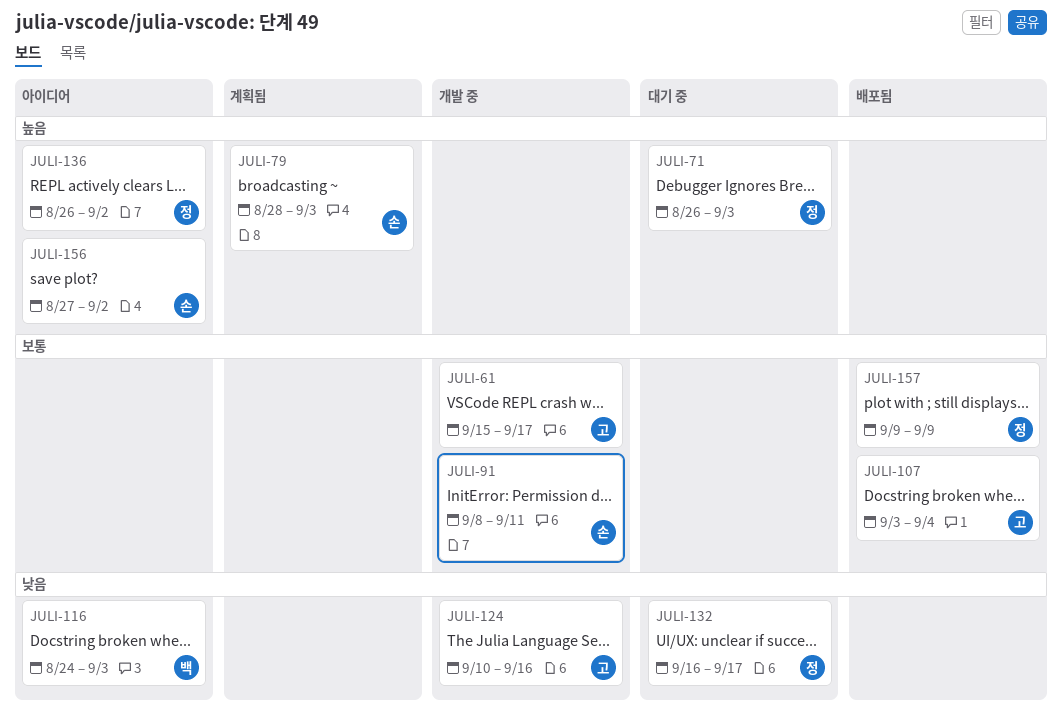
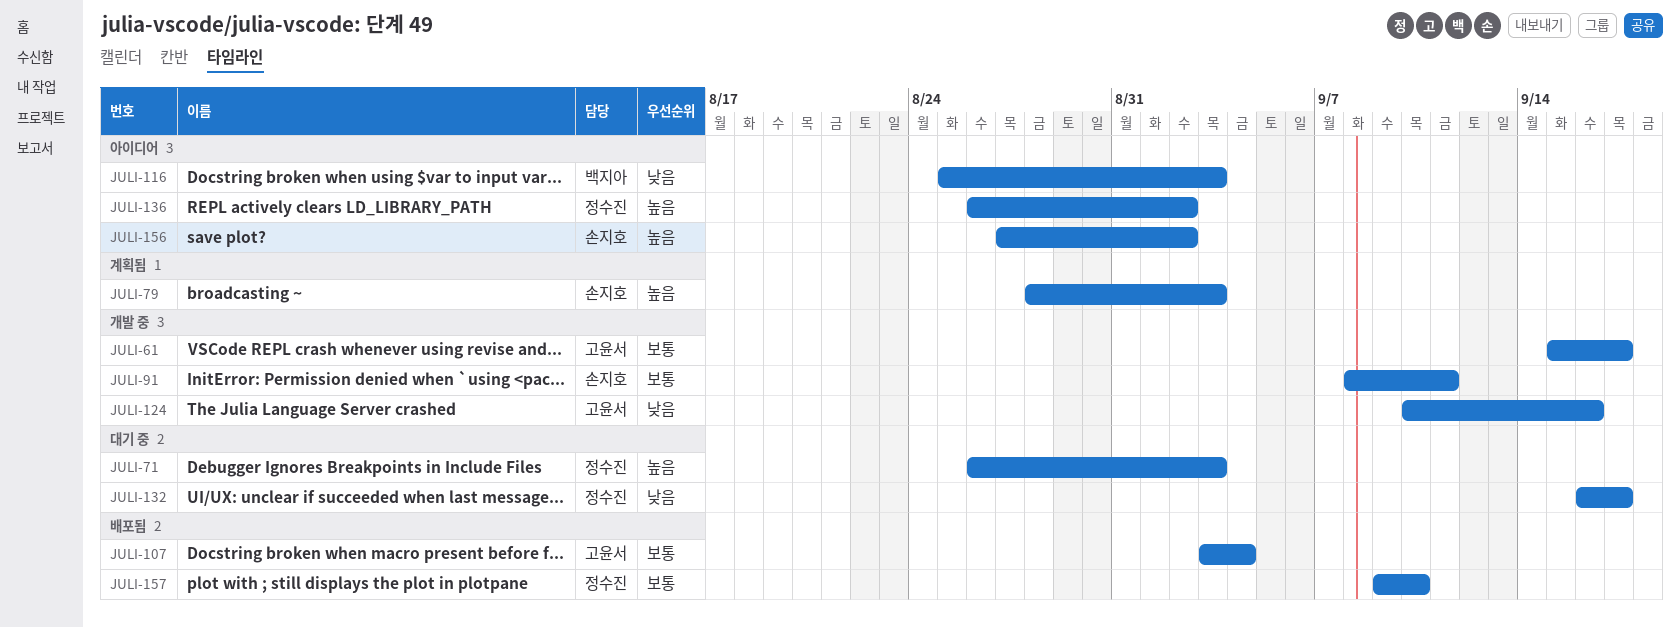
JULI-116, start: Aug 24 -> Aug 25
JULI-157, due: Sep 9 -> Sep 10

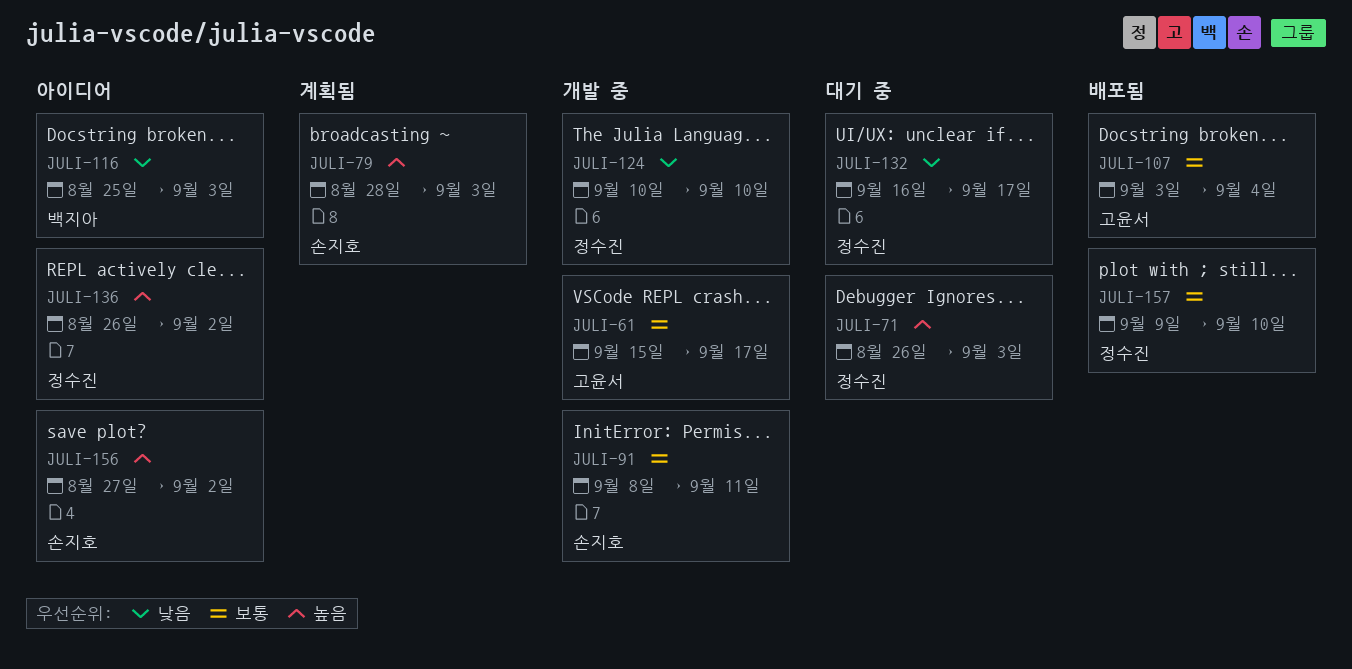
JULI-124, owner: 고윤서 -> 정수진
JULI-124, due: Sep 16 -> Sep 10

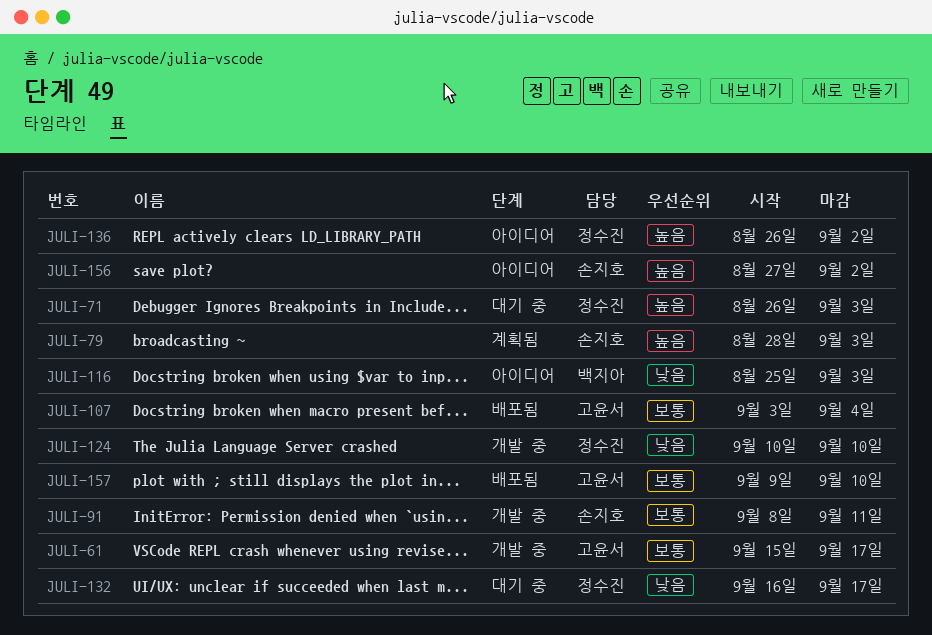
JULI-157, owner: 정수진 -> 고윤서

